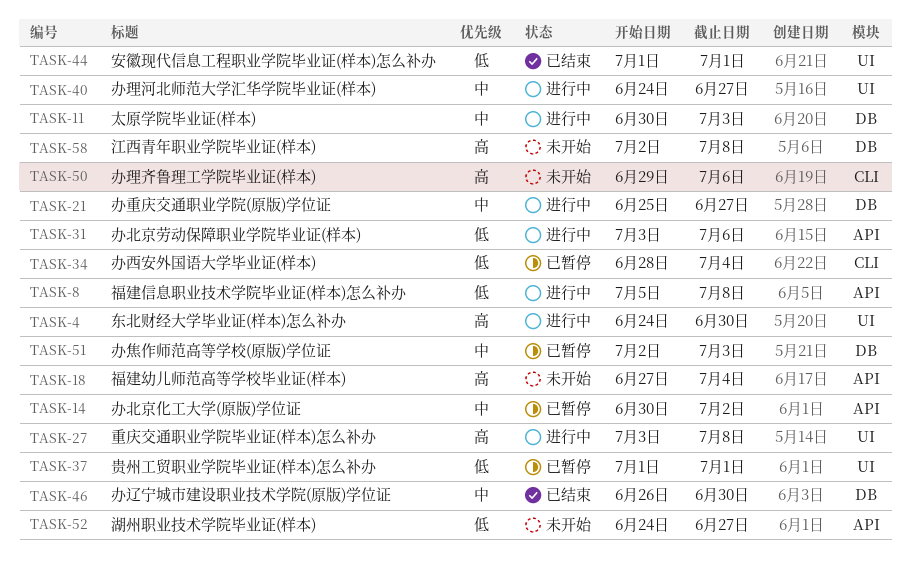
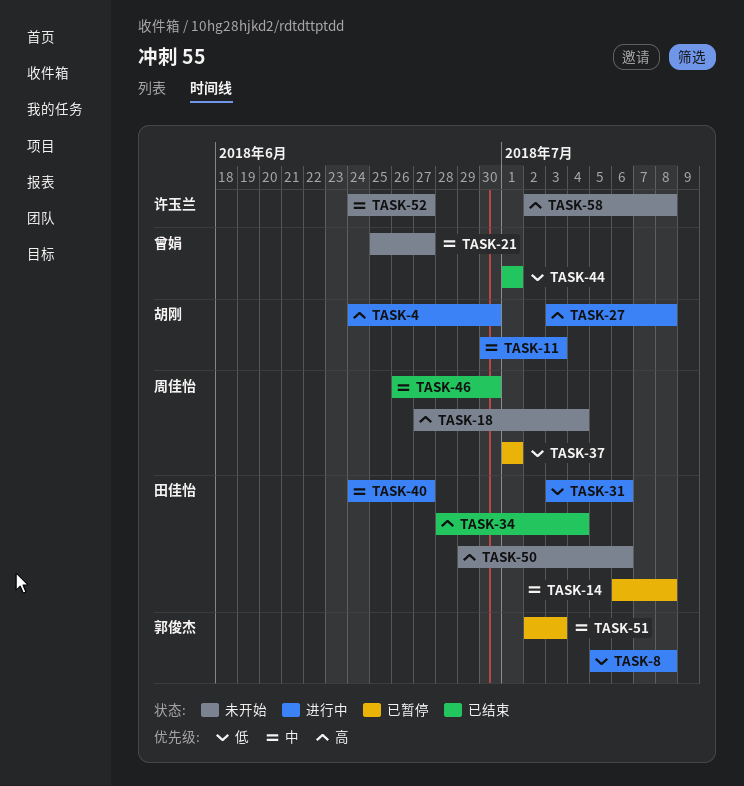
TASK-14, start: Jun 30 -> Jul 6
TASK-14, due: Jul 2 -> Jul 8
TASK-21, status: 进行中 -> 未开始
TASK-34, status: 已暂停 -> 已结束
TASK-34, priority: 低 -> 高
TASK-52, priority: 低 -> 中

